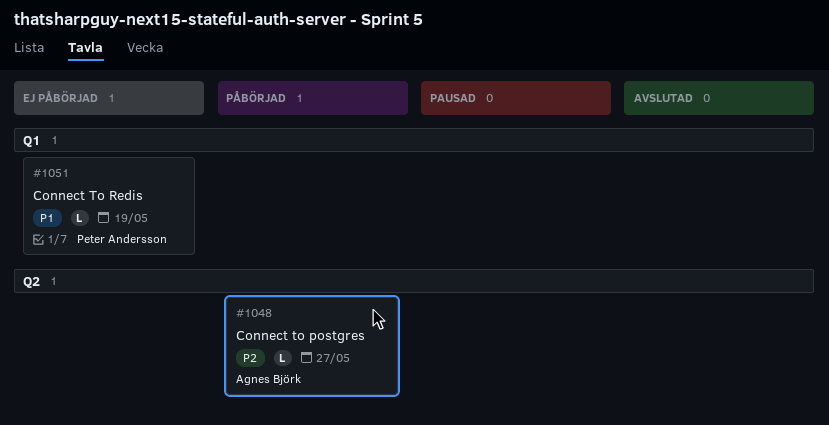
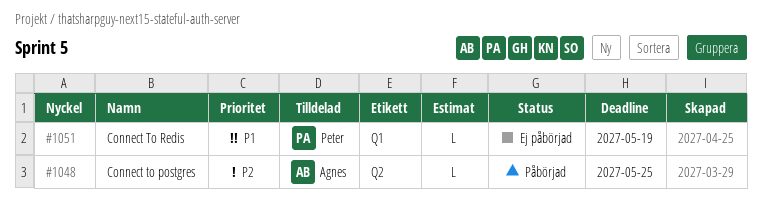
#1048, due: May 27 -> May 25

